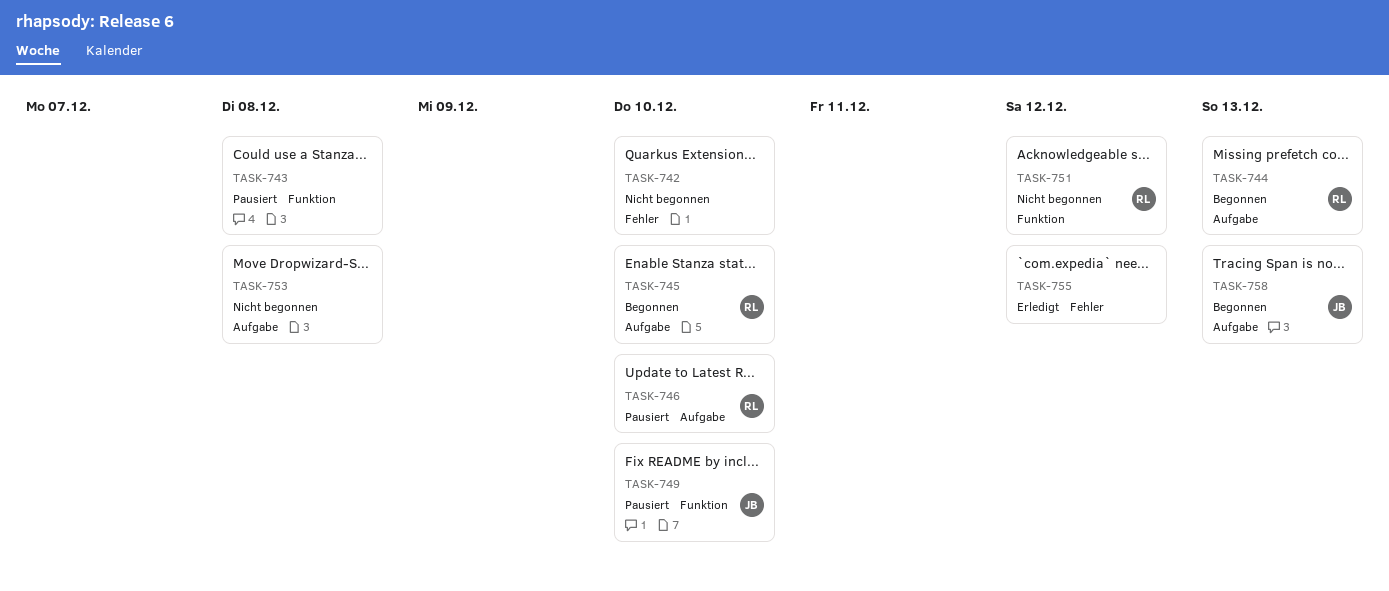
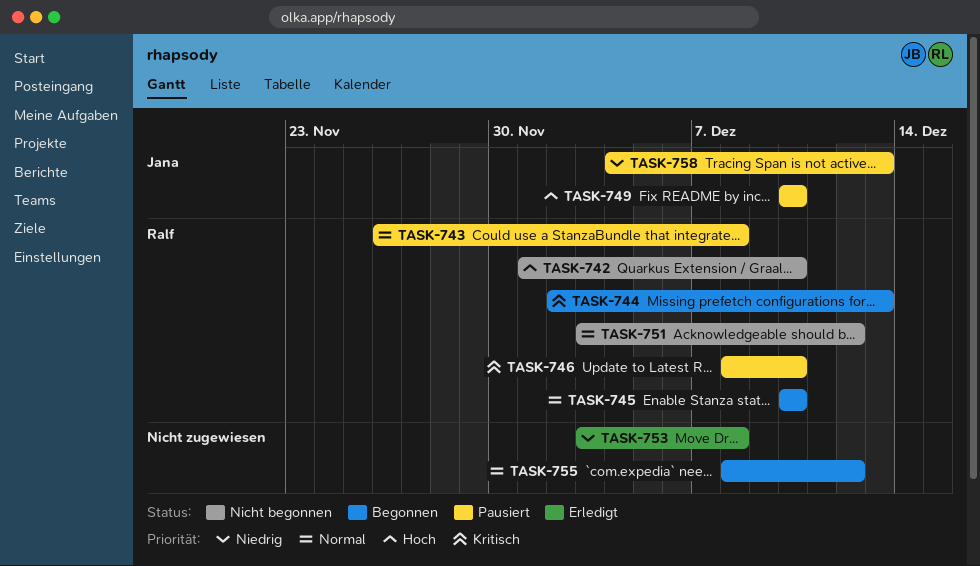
TASK-742, owner: none -> Ralf
TASK-743, owner: none -> Ralf
TASK-753, status: Nicht begonnen -> Erledigt
TASK-755, status: Erledigt -> Begonnen
TASK-758, status: Begonnen -> Pausiert

